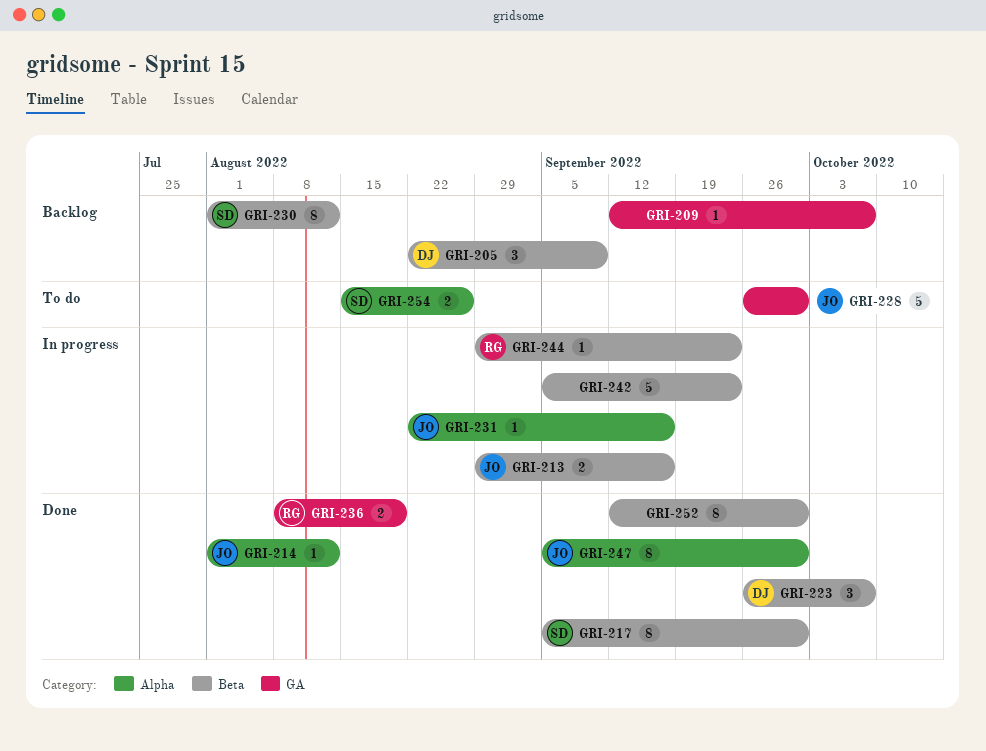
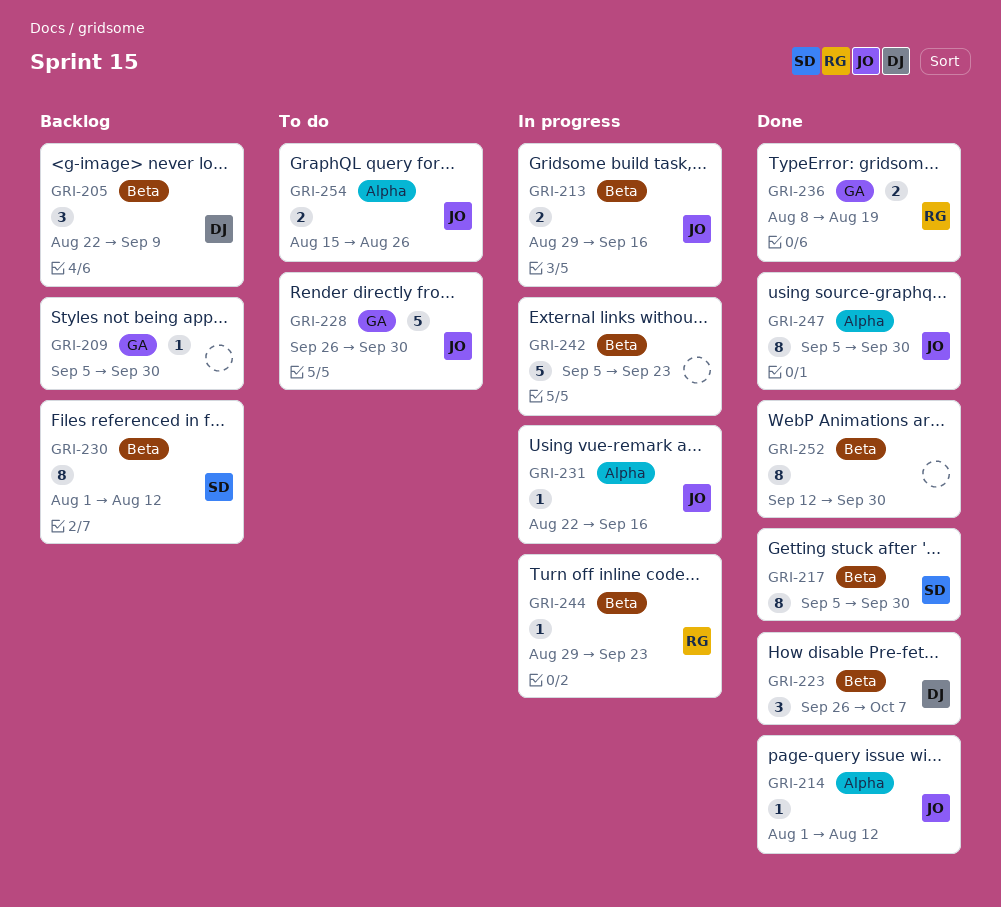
GRI-209, start: Sep 12 -> Sep 5
GRI-209, due: Oct 7 -> Sep 30
GRI-254, owner: SD -> JO

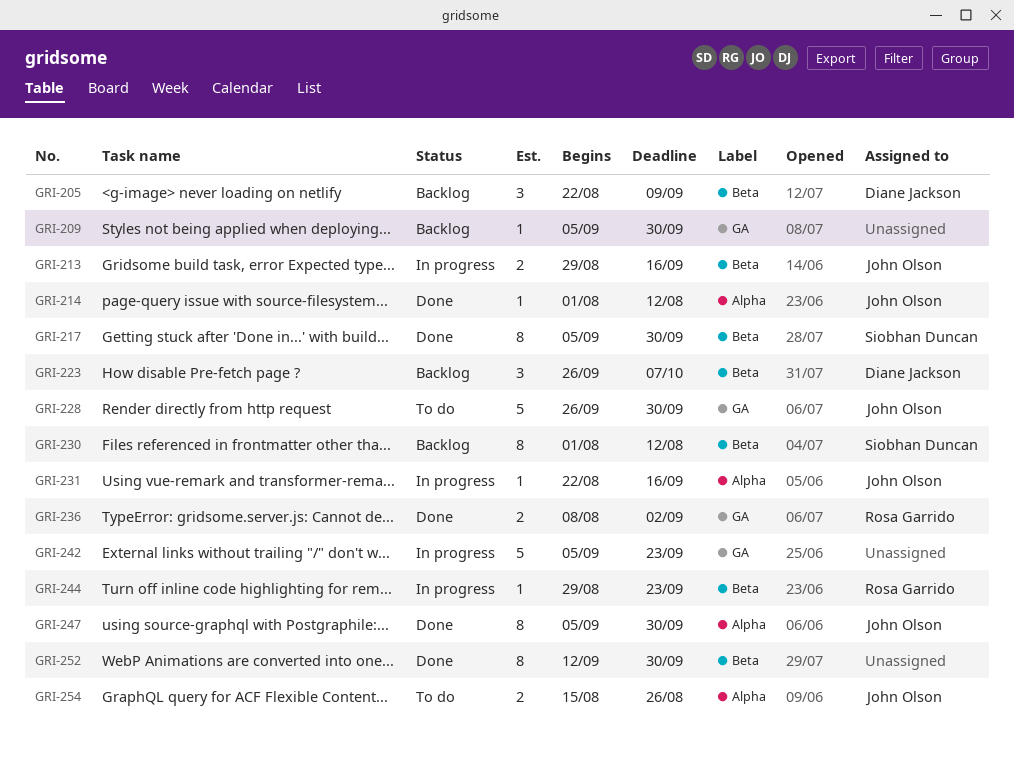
GRI-223, status: Done -> Backlog
GRI-236, due: Aug 19 -> Sep 2
GRI-242, label: Beta -> GA

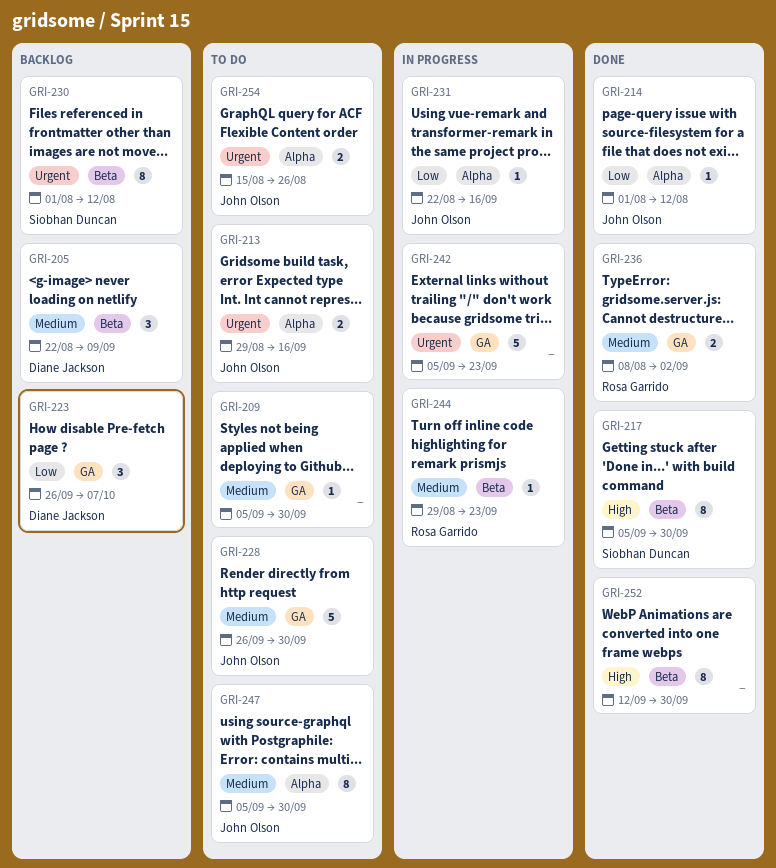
GRI-209, status: Backlog -> To do
GRI-213, status: In progress -> To do
GRI-213, label: Beta -> Alpha
GRI-223, label: Beta -> GA
GRI-247, status: Done -> To do

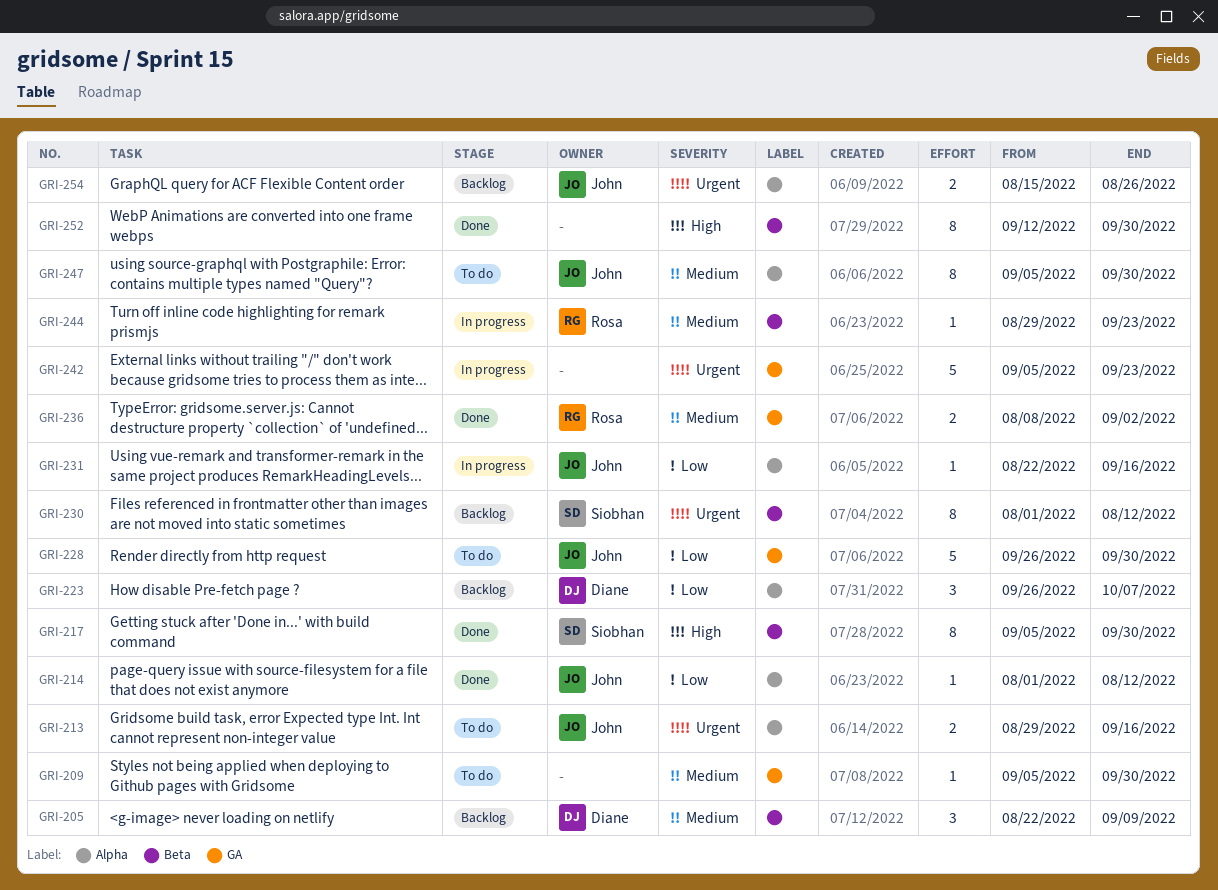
GRI-223, label: GA -> Alpha
GRI-228, priority: Medium -> Low
GRI-254, status: To do -> Backlog

